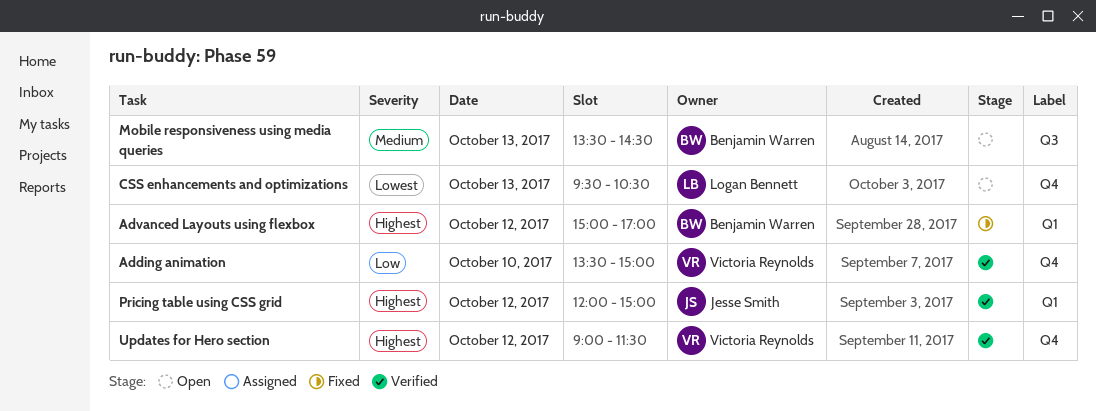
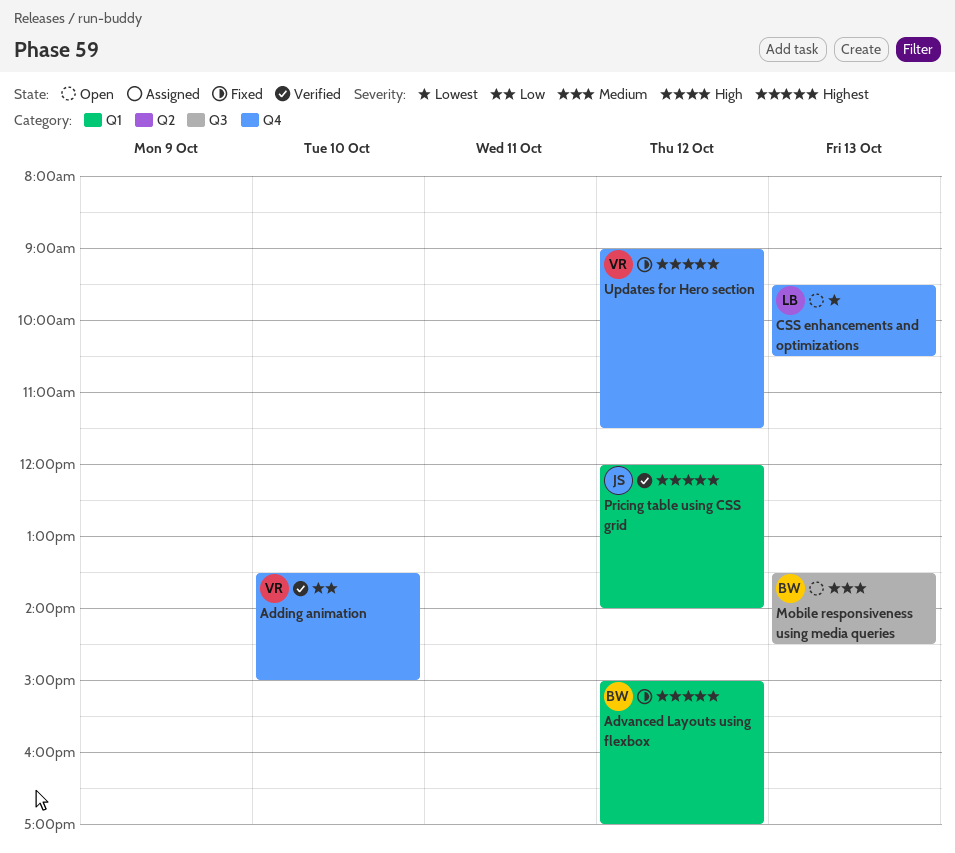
Pricing table using CSS grid, ends: 15:00 -> 14:00
Updates for Hero section, status: Verified -> Fixed

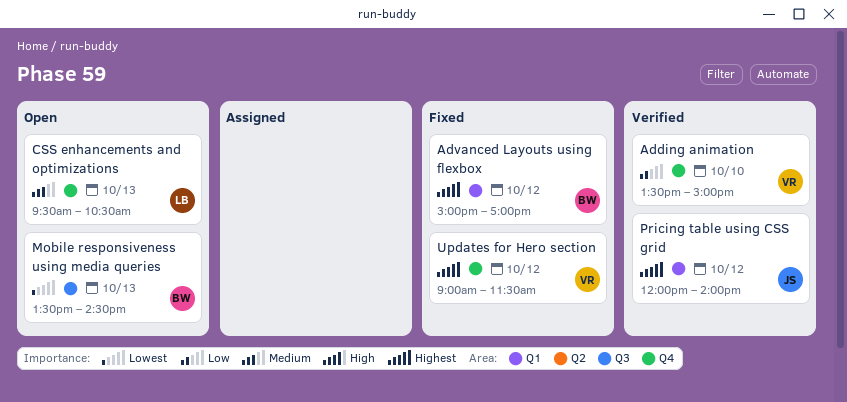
CSS enhancements and optimizations, priority: Lowest -> Medium
Mobile responsiveness using media queries, priority: Medium -> Lowest

